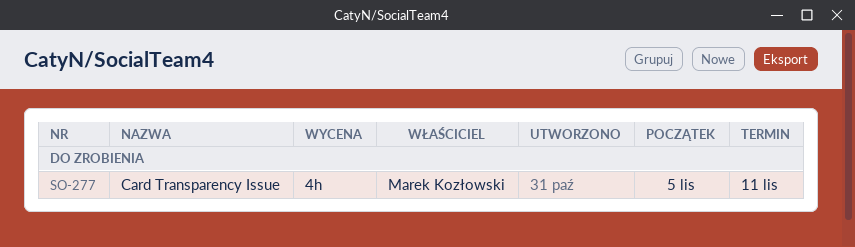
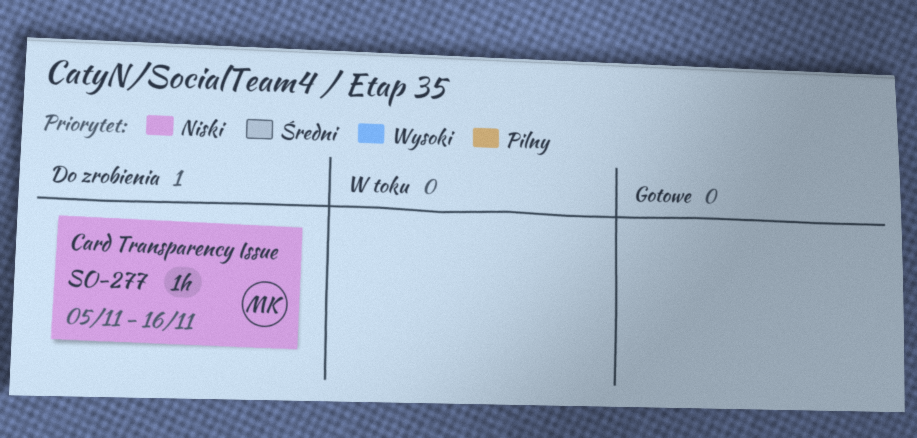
SO-277, estimate: 4h -> 1h
SO-277, due: Nov 11 -> Nov 16

